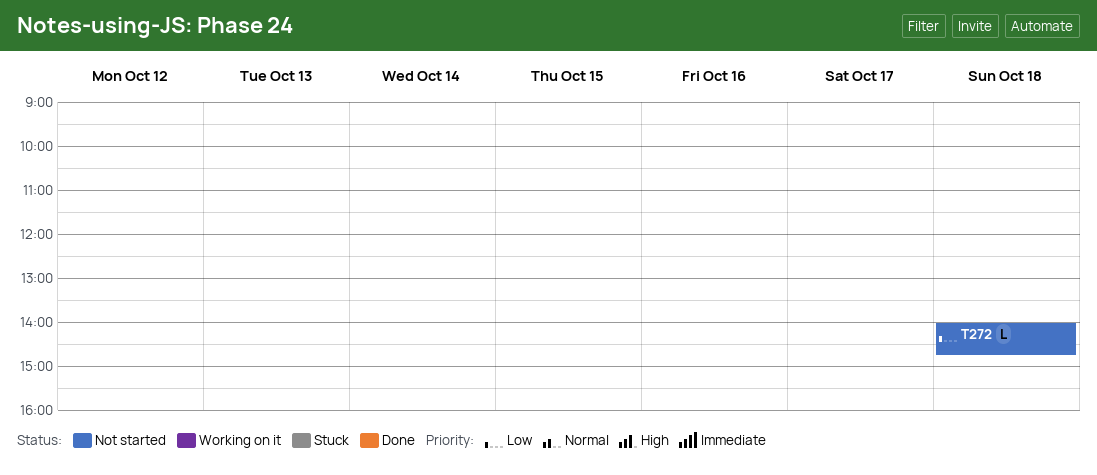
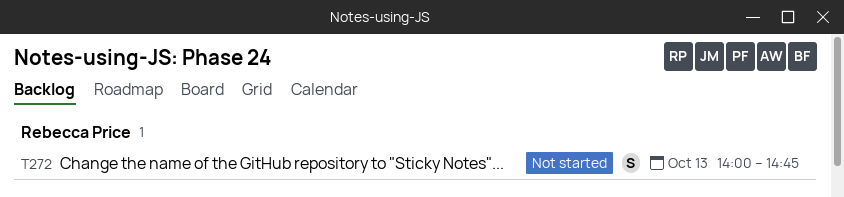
T272, estimate: L -> S
T272, day: Oct 18 -> Oct 13

